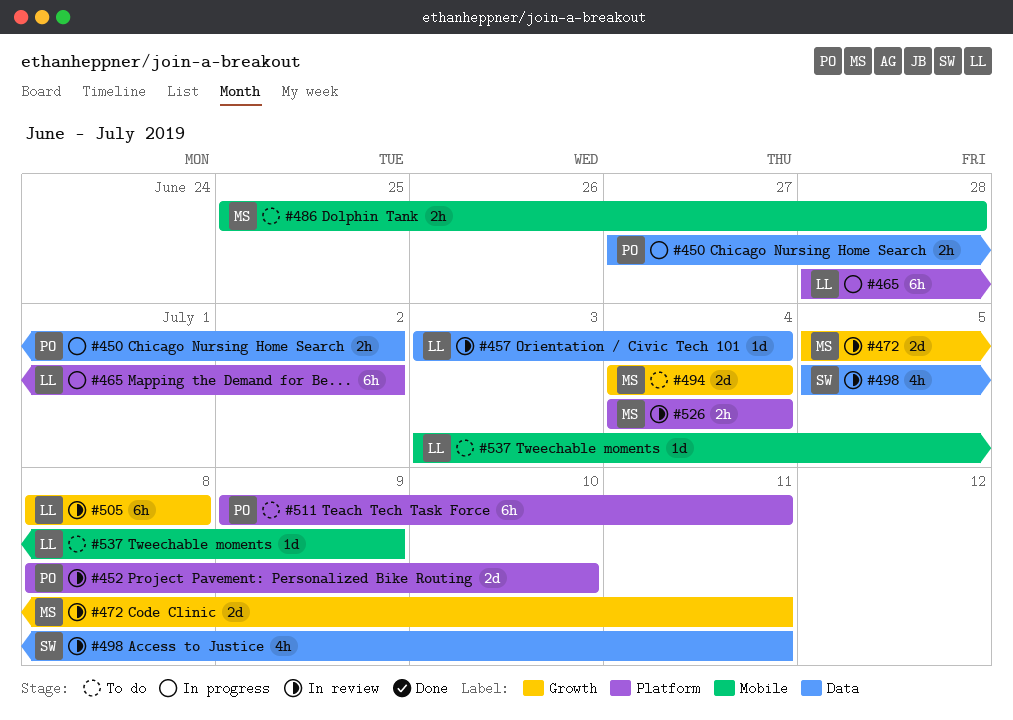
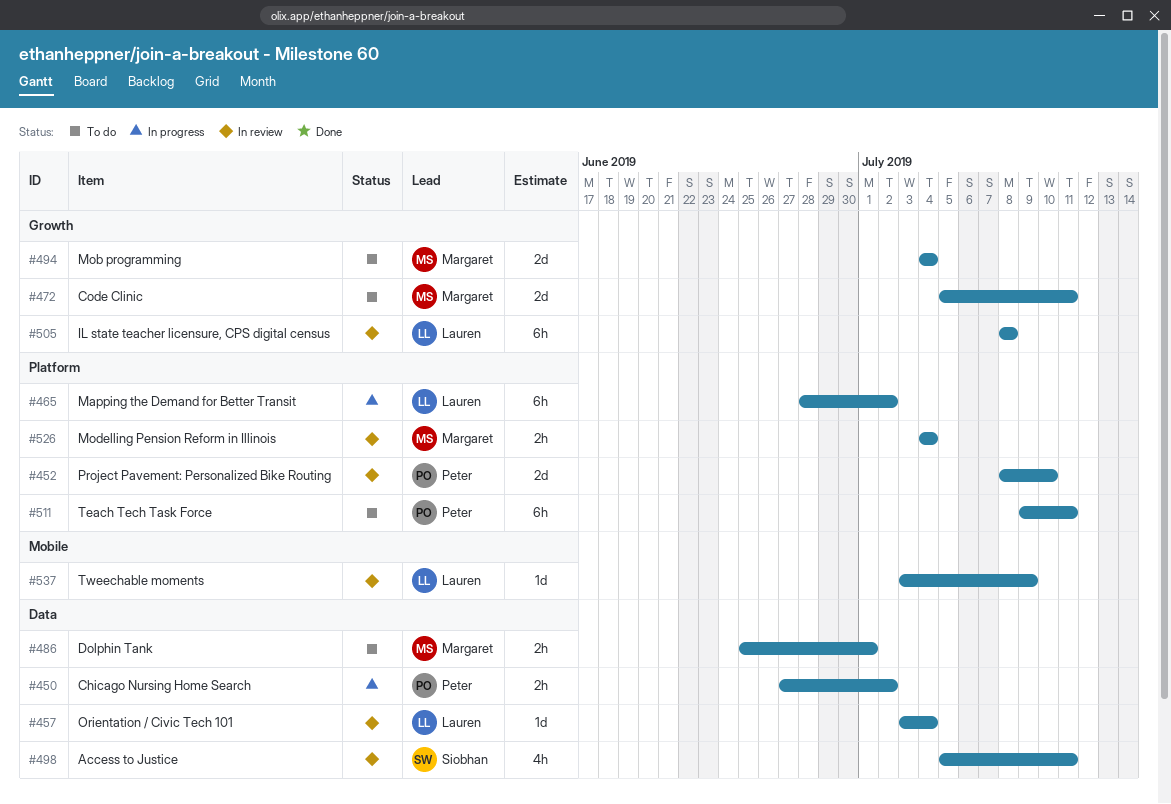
#472, status: In review -> To do
#486, label: Mobile -> Data
#486, due: Jun 28 -> Jul 1
#537, status: To do -> In review

